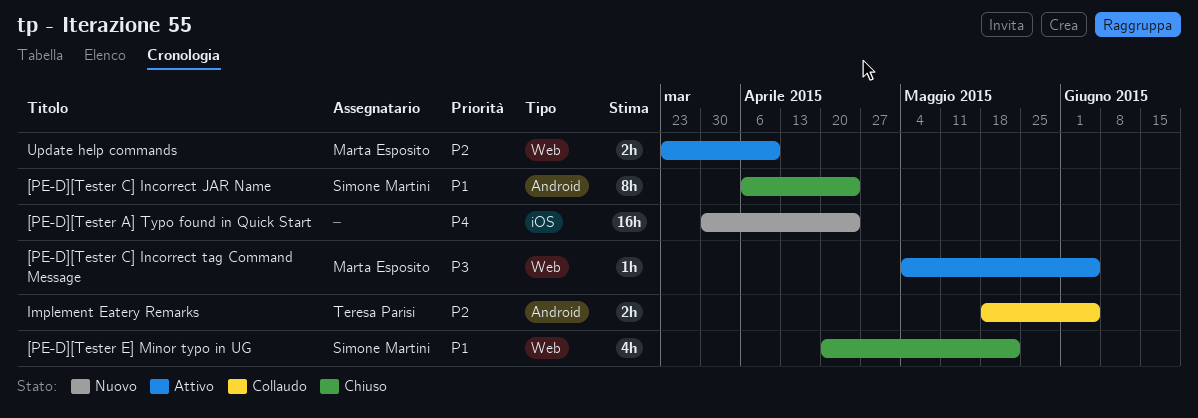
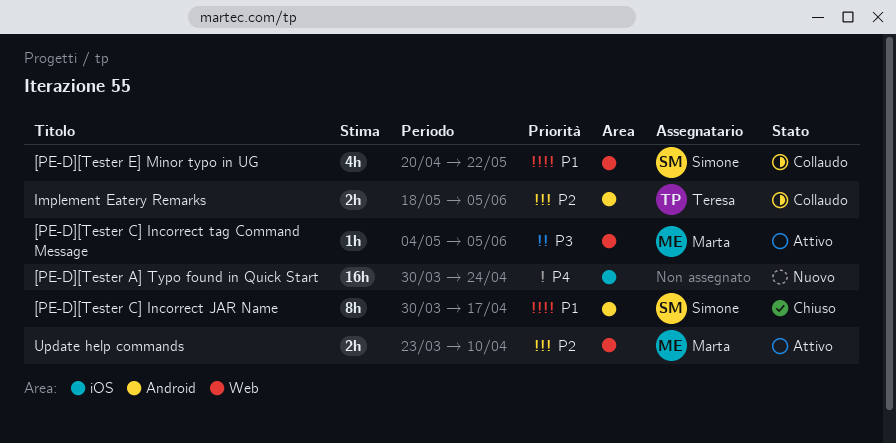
[PE-D][Tester C] Incorrect JAR Name, start: Apr 6 -> Mar 30
[PE-D][Tester C] Incorrect JAR Name, due: Apr 24 -> Apr 17
[PE-D][Tester E] Minor typo in UG, status: Chiuso -> Collaudo

